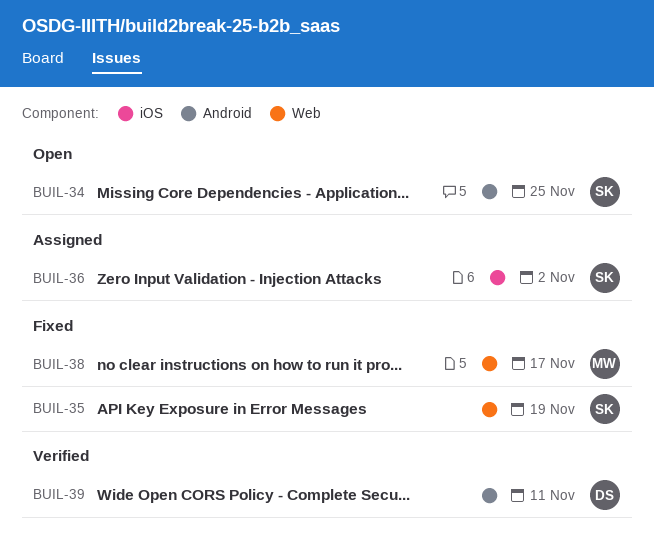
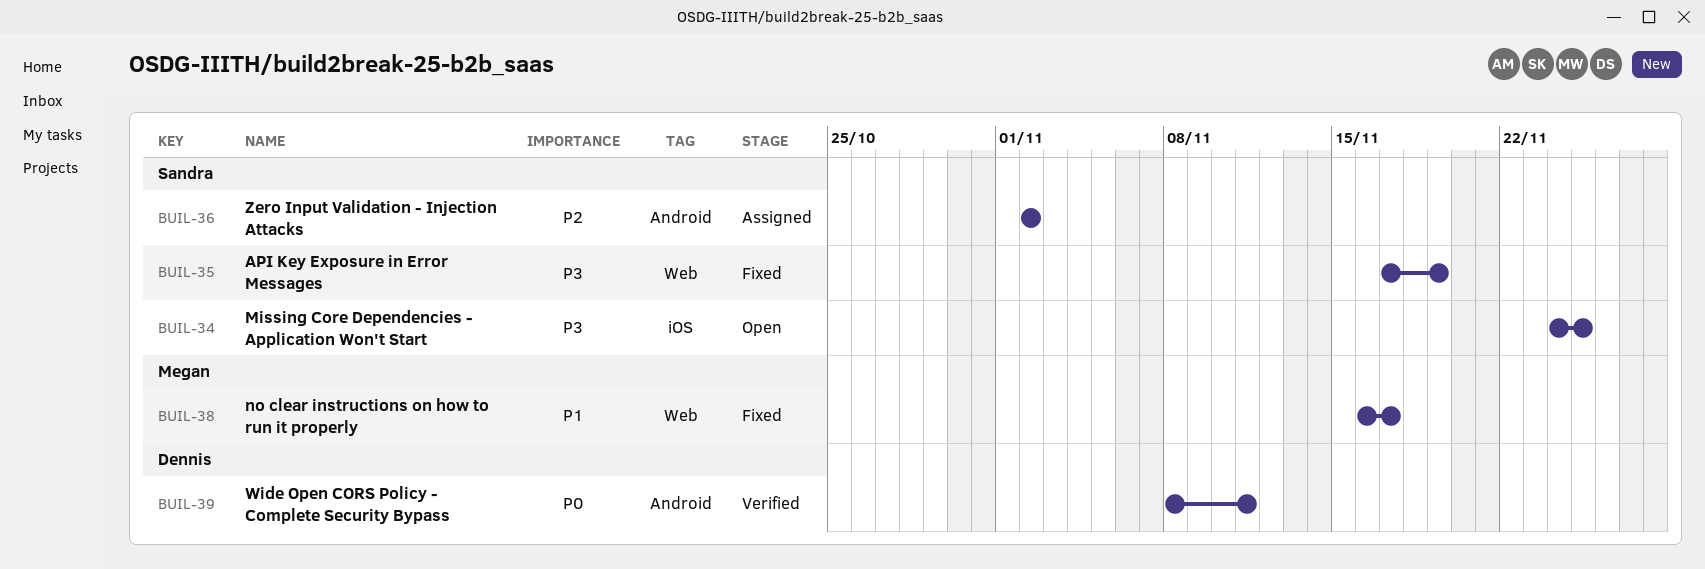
BUIL-34, label: Android -> iOS
BUIL-36, label: iOS -> Android

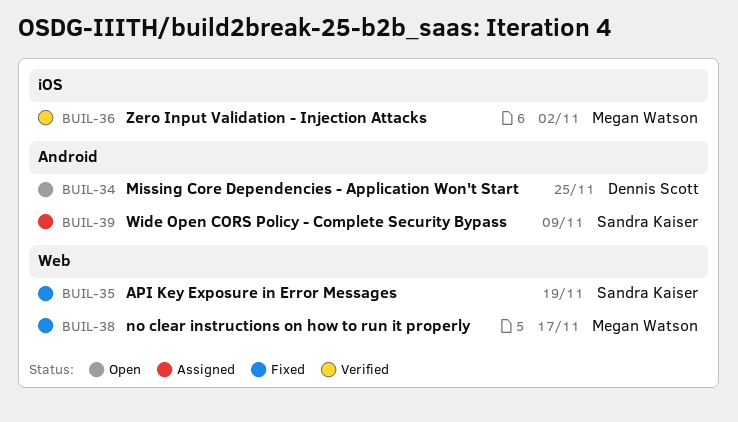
BUIL-34, owner: Sandra Kaiser -> Dennis Scott
BUIL-34, label: iOS -> Android
BUIL-36, status: Assigned -> Verified
BUIL-36, owner: Sandra Kaiser -> Megan Watson
BUIL-36, label: Android -> iOS
BUIL-39, status: Verified -> Assigned
BUIL-39, owner: Dennis Scott -> Sandra Kaiser
BUIL-39, due: Nov 11 -> Nov 9

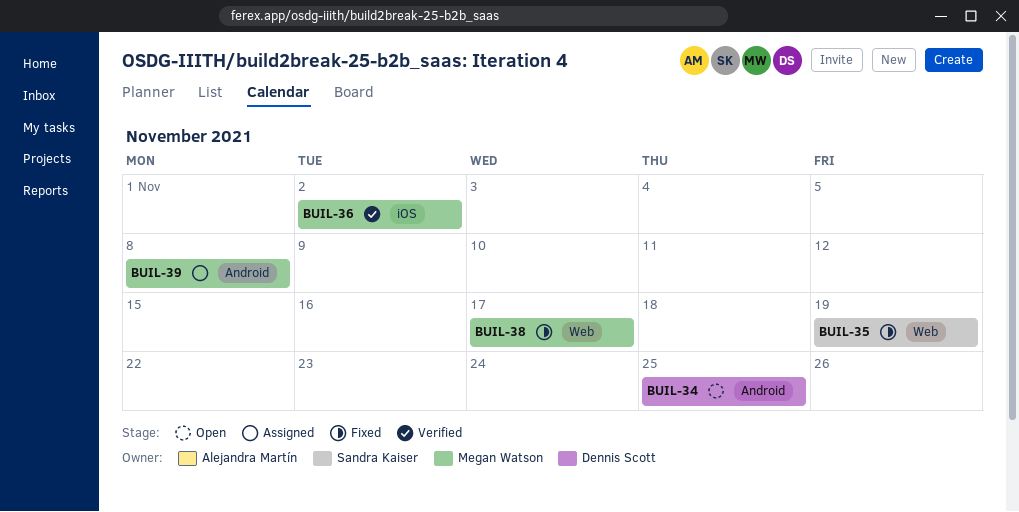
BUIL-39, owner: Sandra Kaiser -> Megan Watson
BUIL-39, due: Nov 9 -> Nov 8

